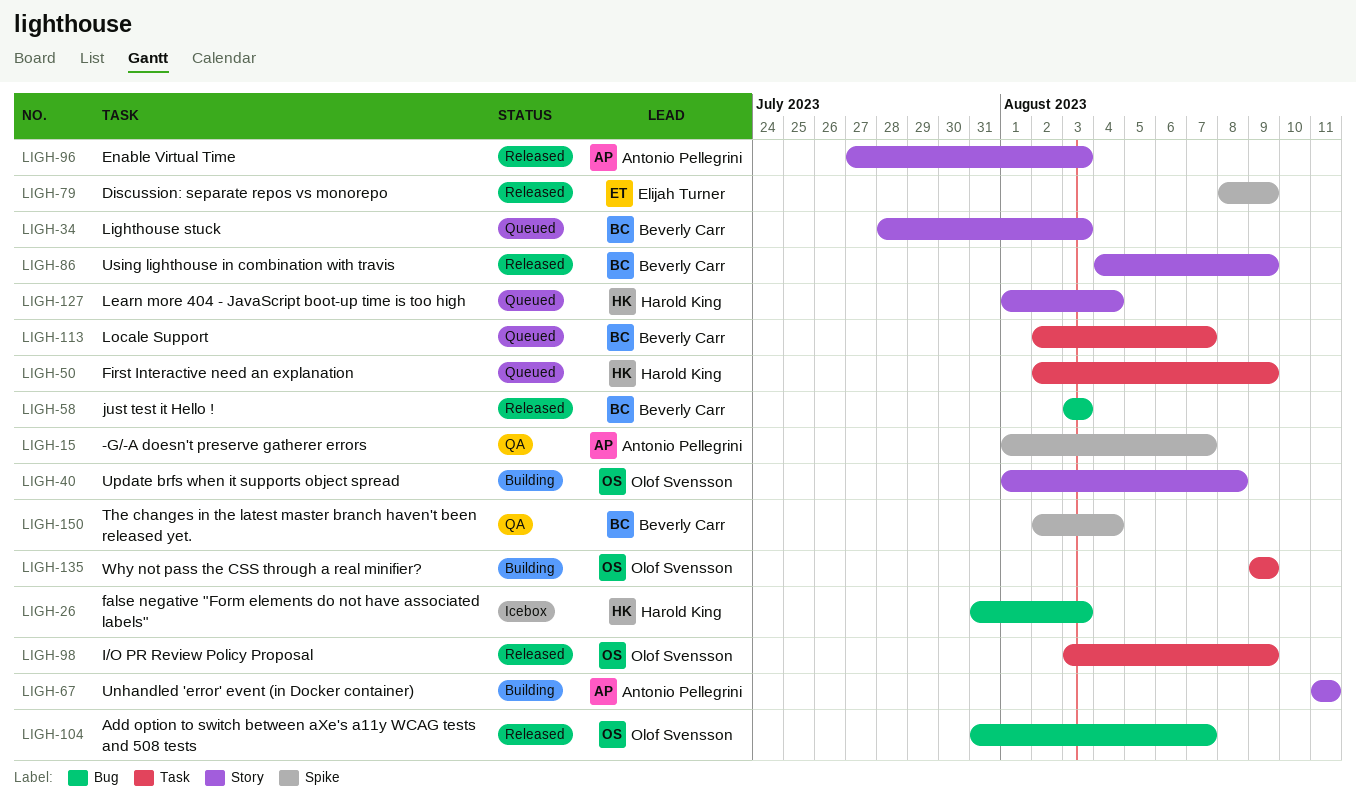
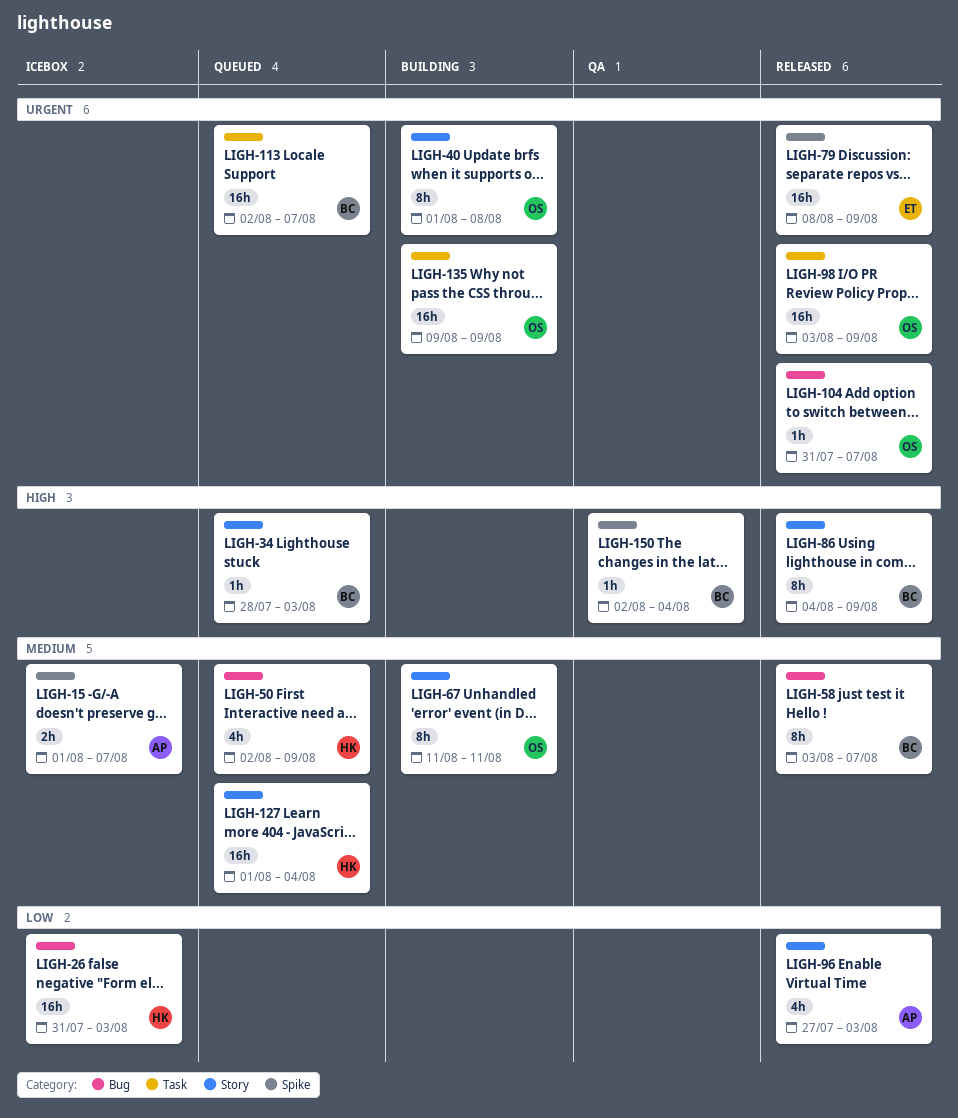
LIGH-15, status: QA -> Icebox
LIGH-50, label: Task -> Bug
LIGH-58, due: Aug 3 -> Aug 7
LIGH-67, owner: Antonio Pellegrini -> Olof Svensson

